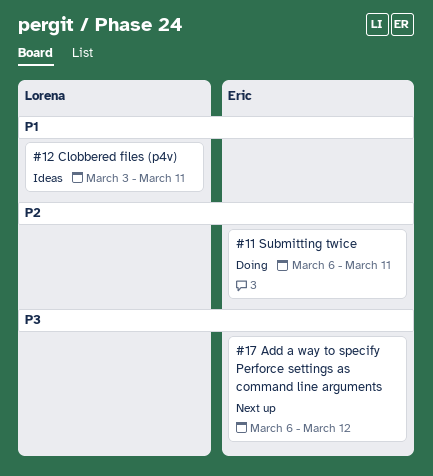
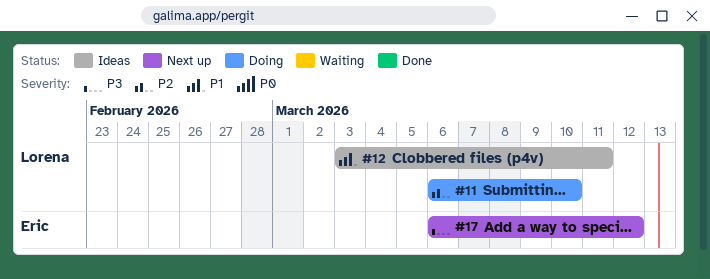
#11, owner: Eric -> Lorena
#11, due: Mar 11 -> Mar 10

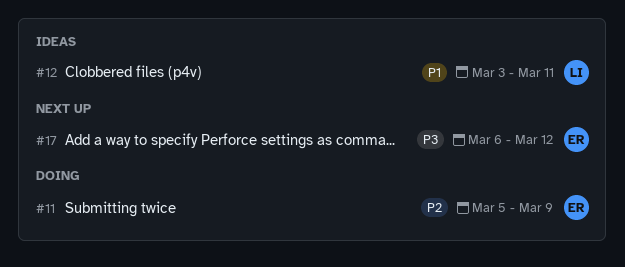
#11, owner: Lorena -> Eric
#11, start: Mar 6 -> Mar 5
#11, due: Mar 10 -> Mar 9

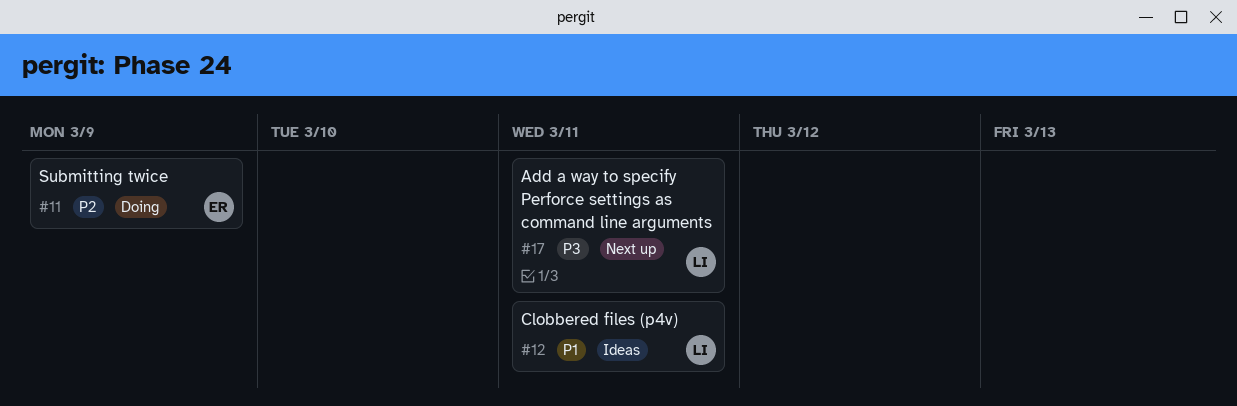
#17, owner: ER -> LI
#17, due: Mar 12 -> Mar 11

